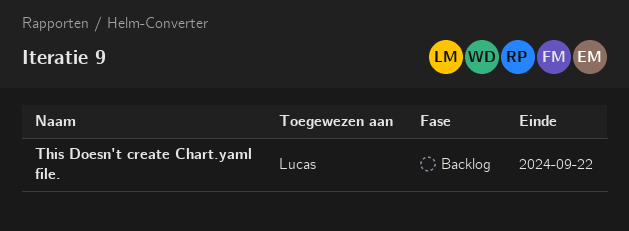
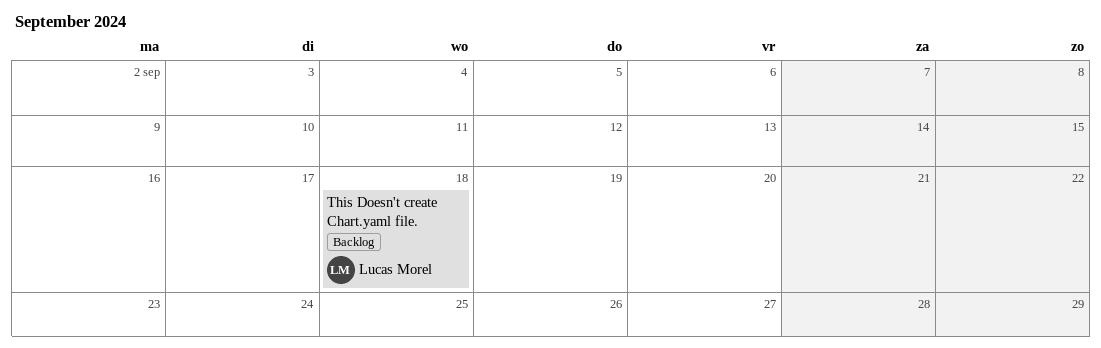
This Doesn't create Chart.yaml file., due: Sep 22 -> Sep 18

